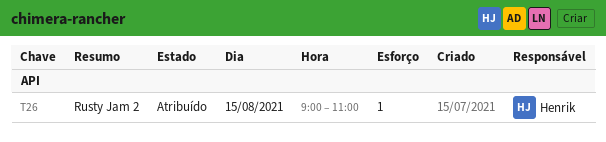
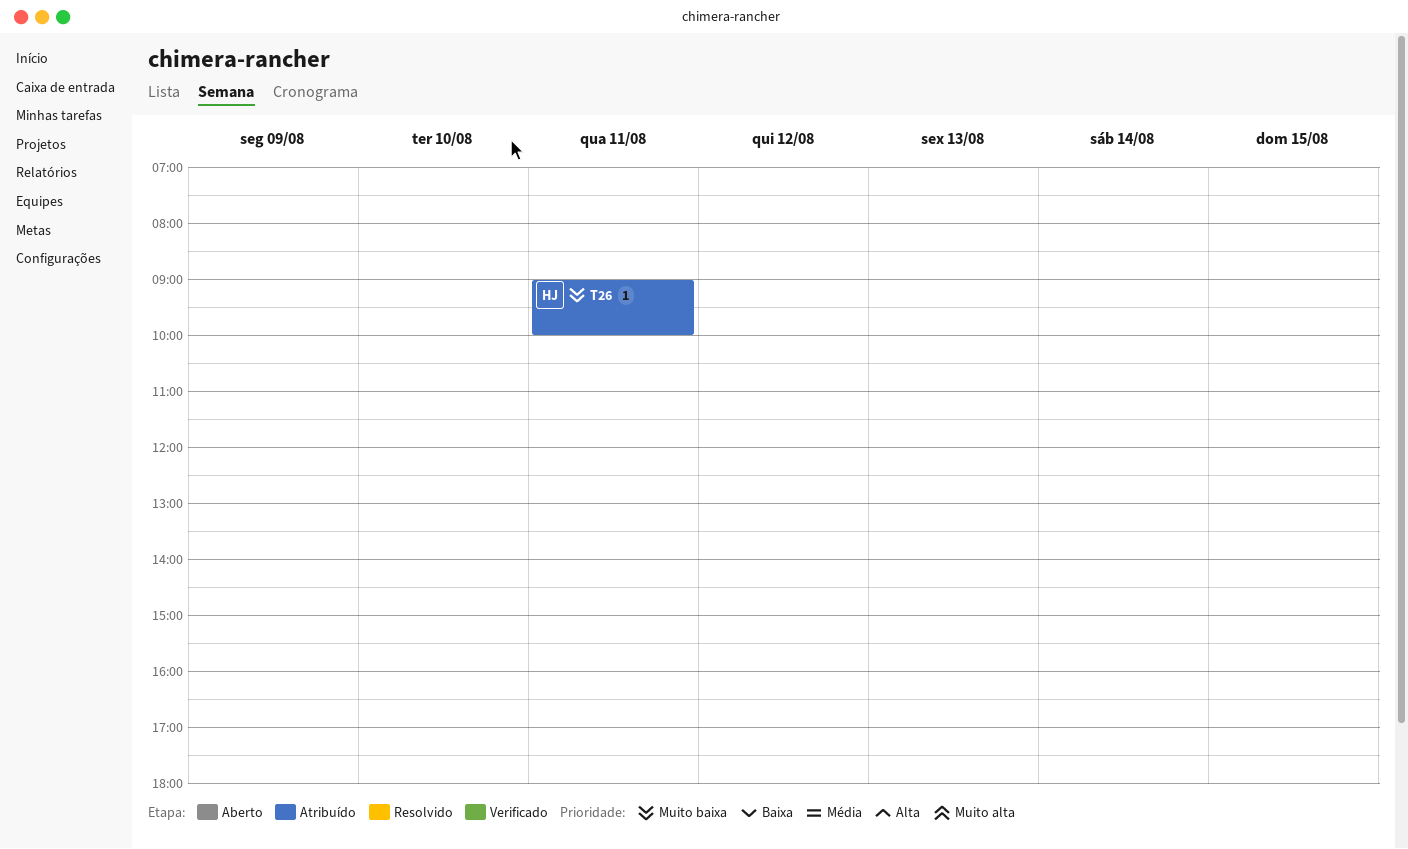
T26, day: Aug 15 -> Aug 11
T26, ends: 11:00 -> 10:00

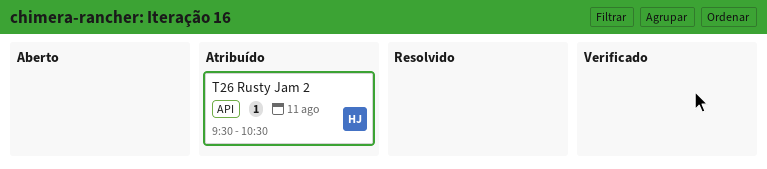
T26, begins: 09:00 -> 09:30
T26, ends: 10:00 -> 10:30

